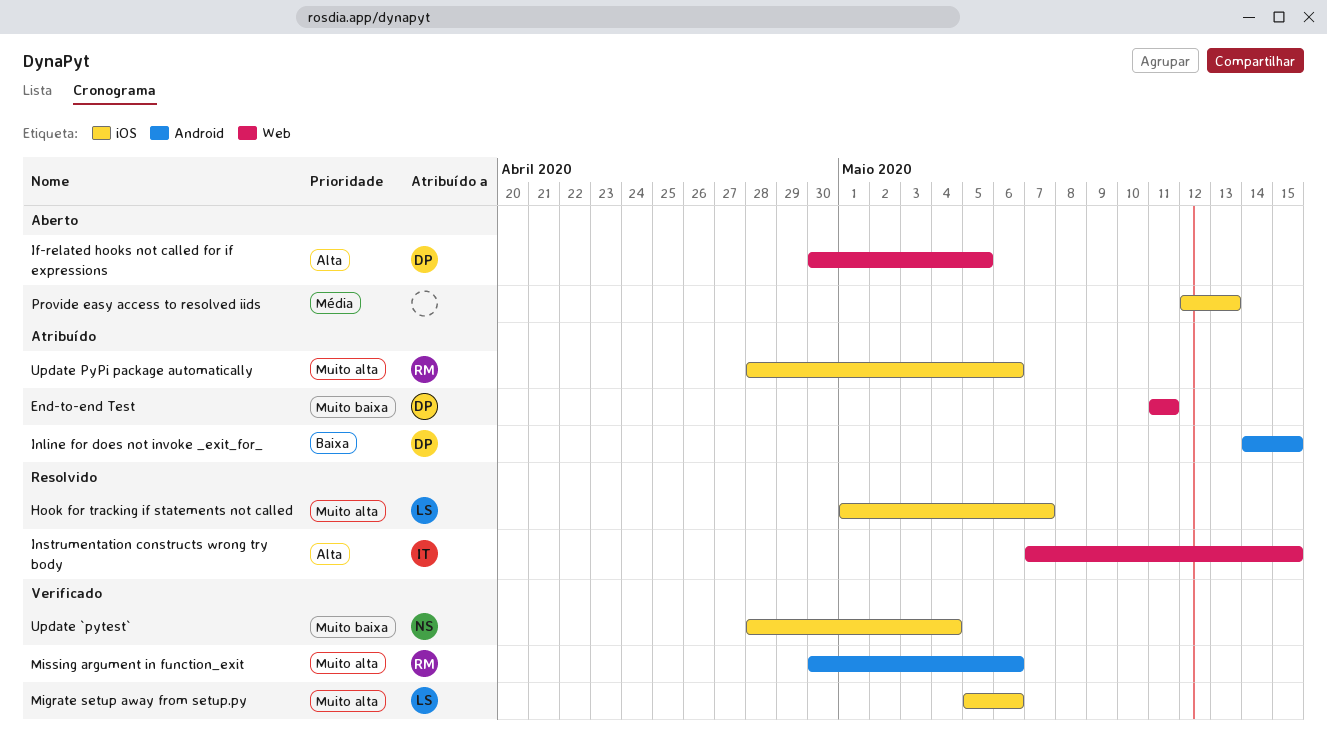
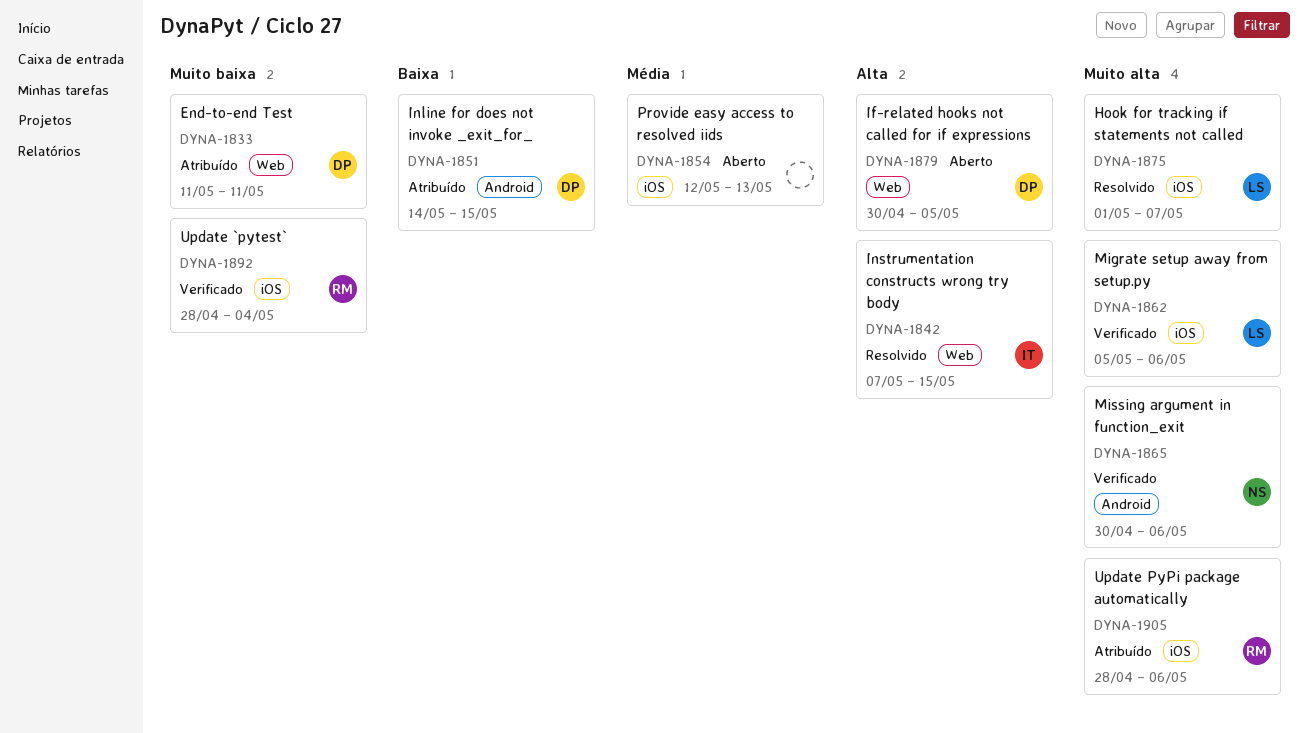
Missing argument in function_exit, owner: RM -> NS
Update `pytest`, owner: NS -> RM

